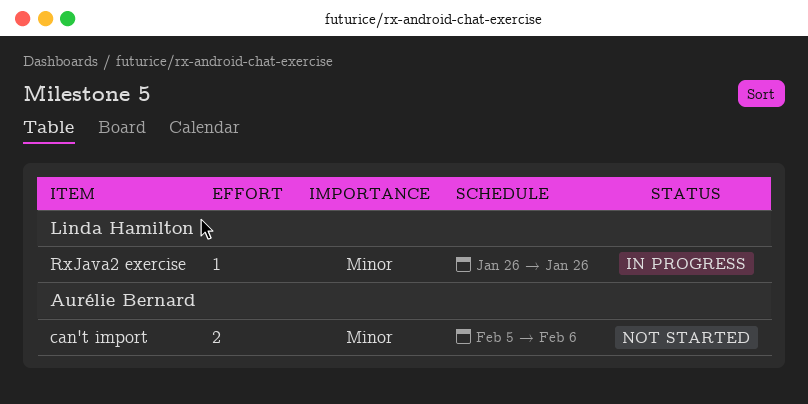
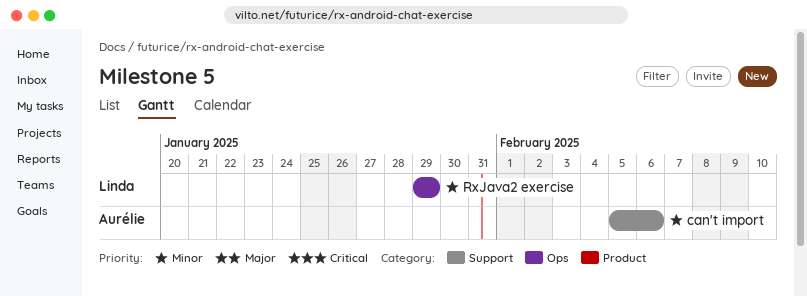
RxJava2 exercise, start: Jan 26 -> Jan 29
RxJava2 exercise, due: Jan 26 -> Jan 29

